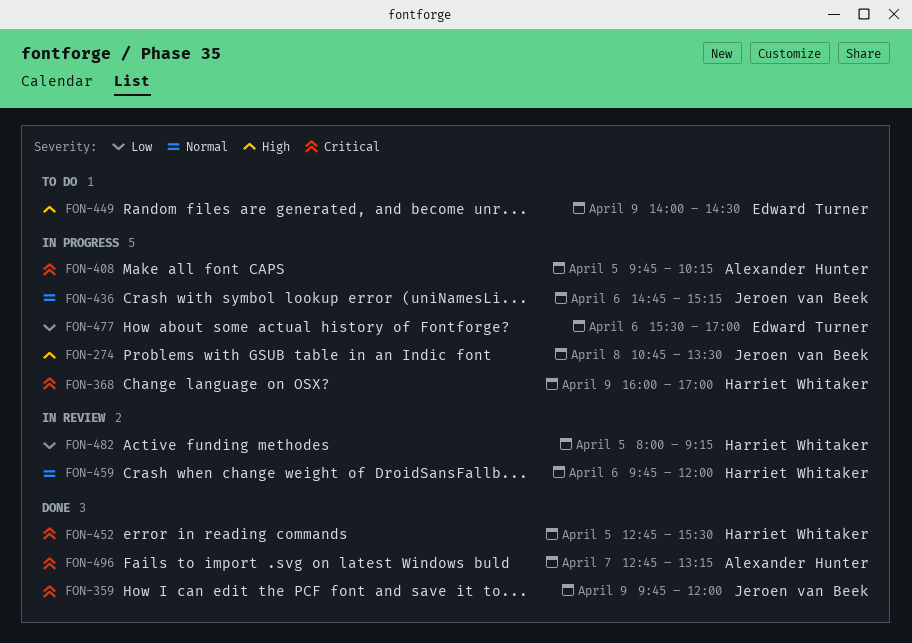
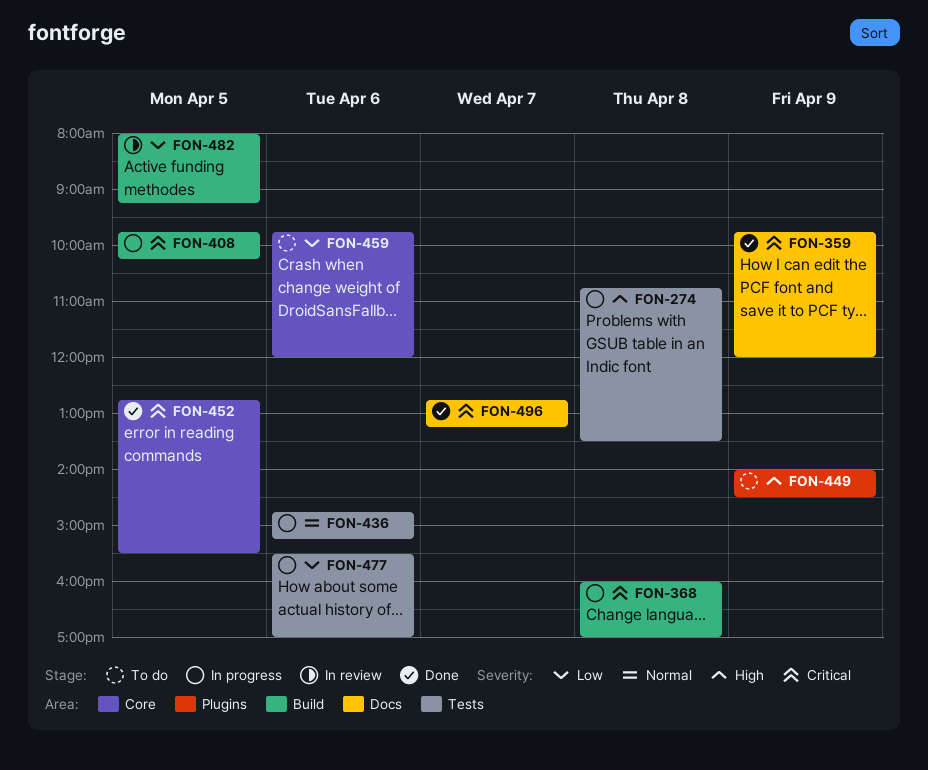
FON-368, day: Apr 9 -> Apr 8
FON-459, status: In review -> To do
FON-459, priority: Normal -> Low

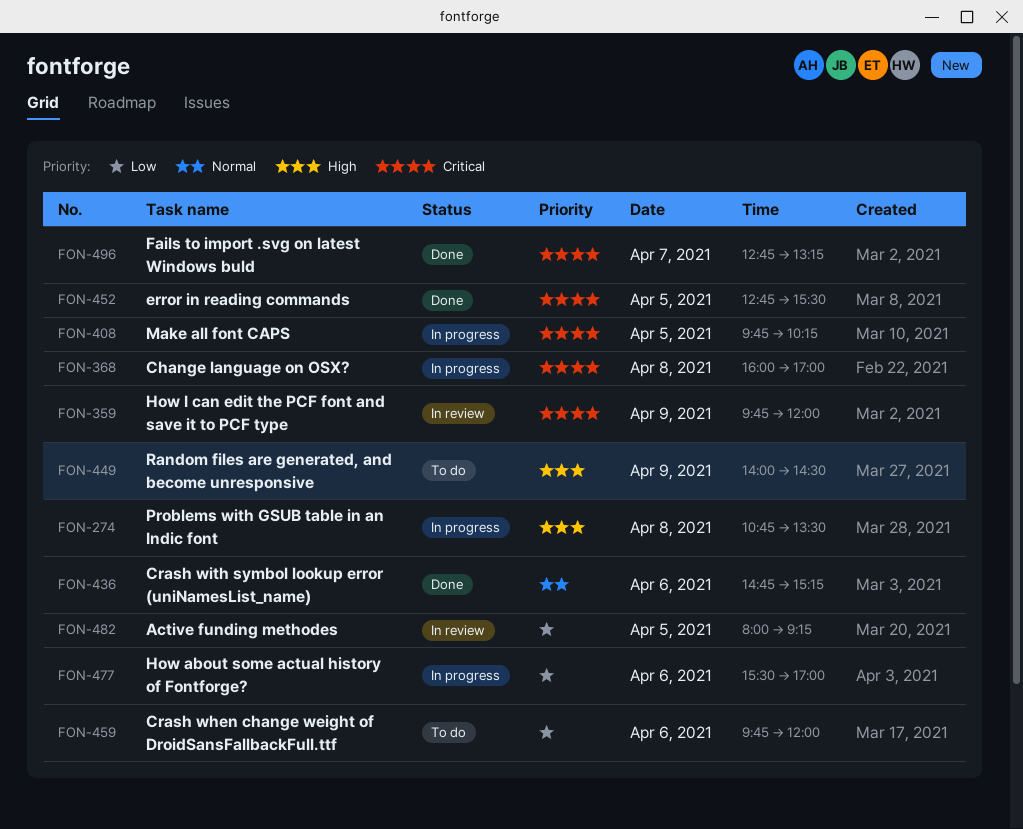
FON-359, status: Done -> In review
FON-436, status: In progress -> Done

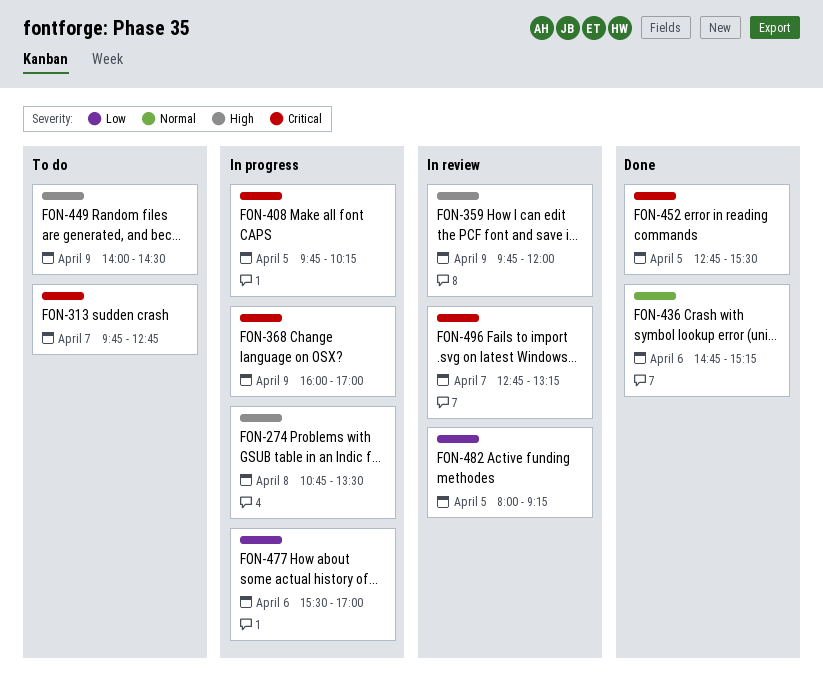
FON-313: none -> present
FON-359, priority: Critical -> High
FON-368, day: Apr 8 -> Apr 9
FON-459: present -> none
FON-496, status: Done -> In review

